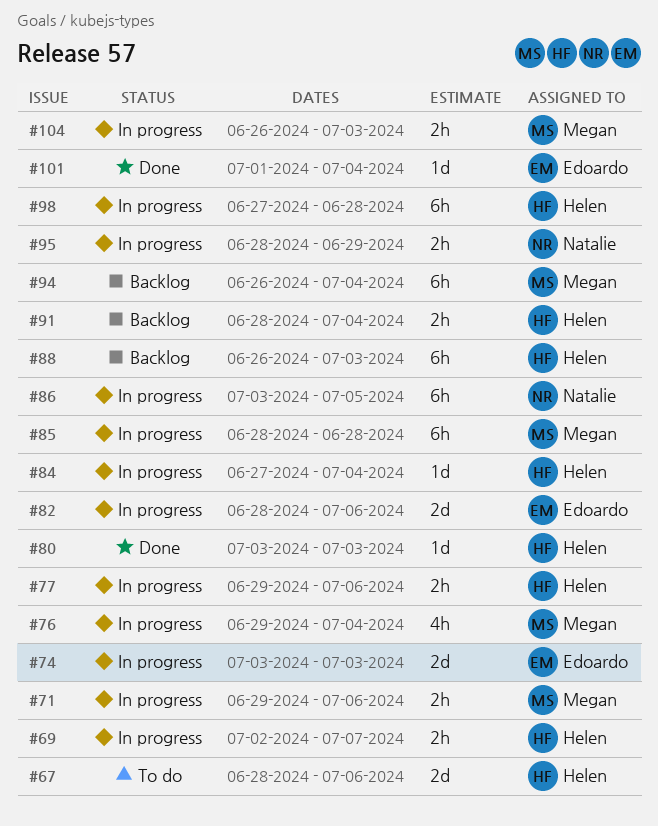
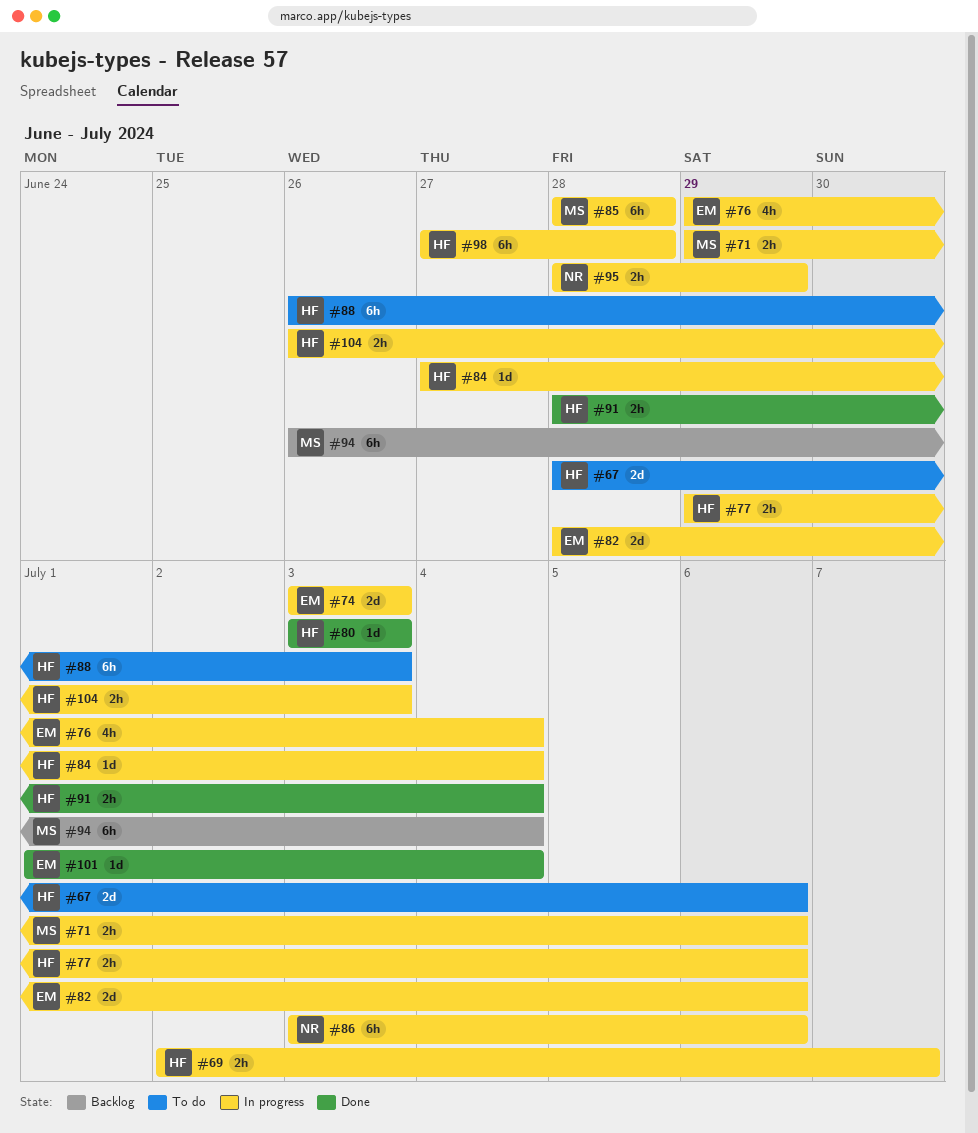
#76, owner: Megan -> Edoardo
#86, due: Jul 5 -> Jul 6
#88, status: Backlog -> To do
#91, status: Backlog -> Done
#104, owner: Megan -> Helen

